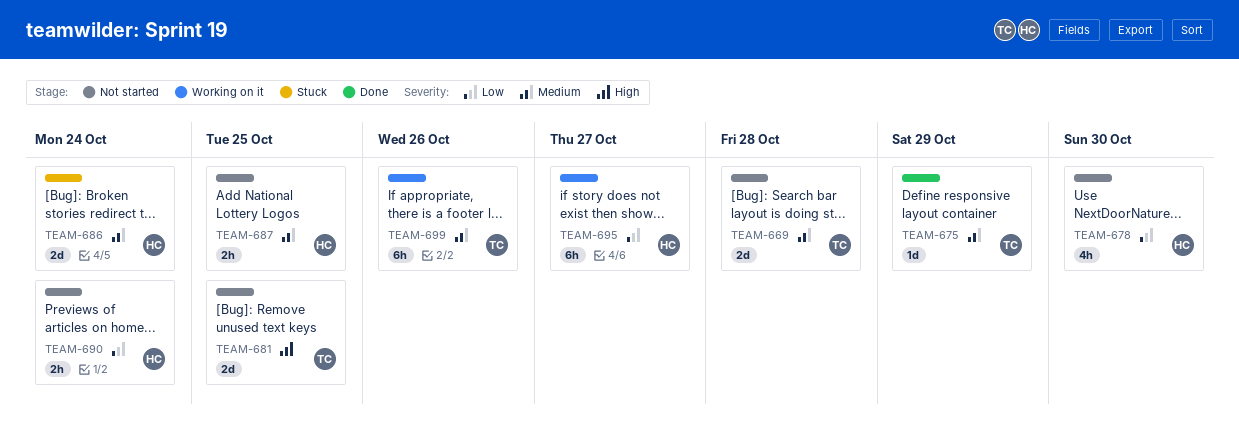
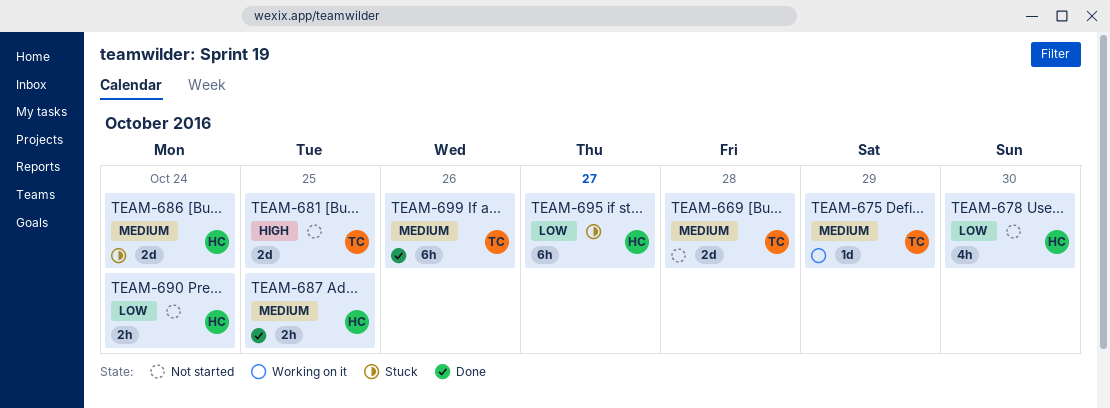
TEAM-675, status: Done -> Working on it
TEAM-687, status: Not started -> Done
TEAM-695, status: Working on it -> Stuck
TEAM-699, status: Working on it -> Done

